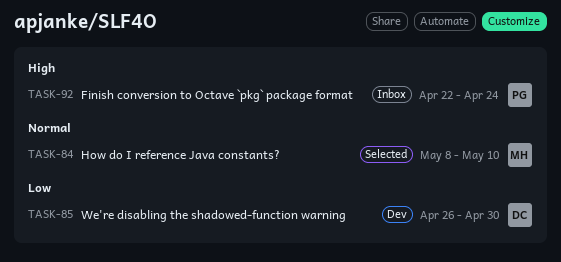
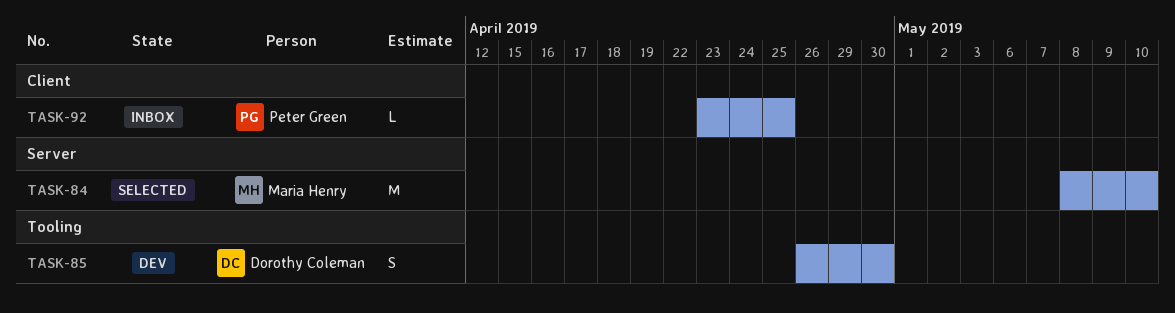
TASK-92, start: Apr 22 -> Apr 23
TASK-92, due: Apr 24 -> Apr 25

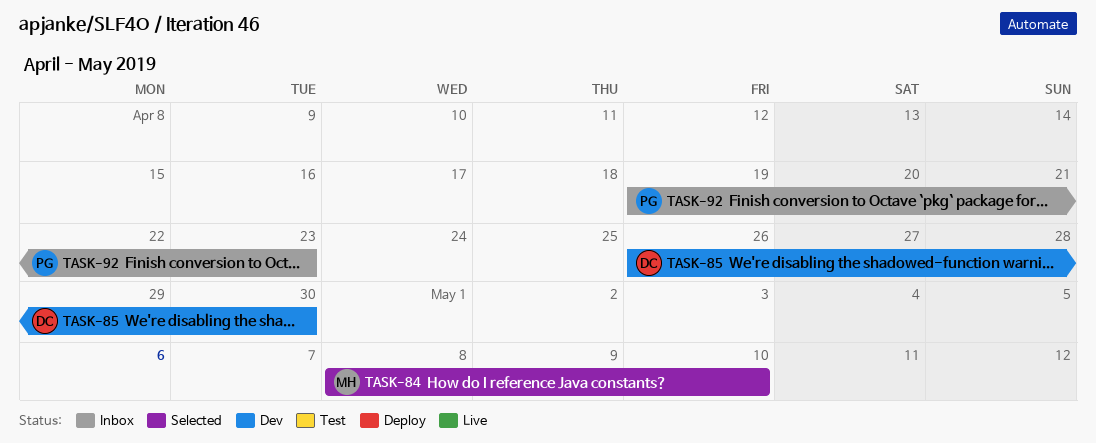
TASK-92, start: Apr 23 -> Apr 19
TASK-92, due: Apr 25 -> Apr 23

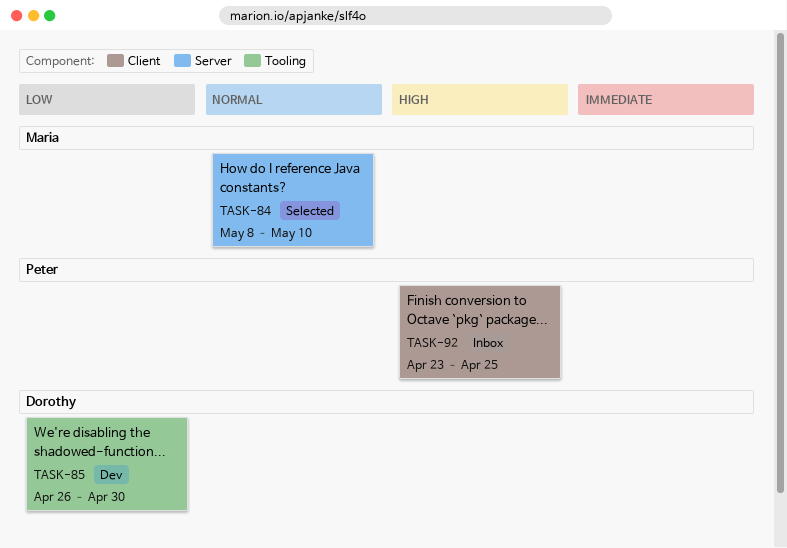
TASK-92, start: Apr 19 -> Apr 23
TASK-92, due: Apr 23 -> Apr 25

